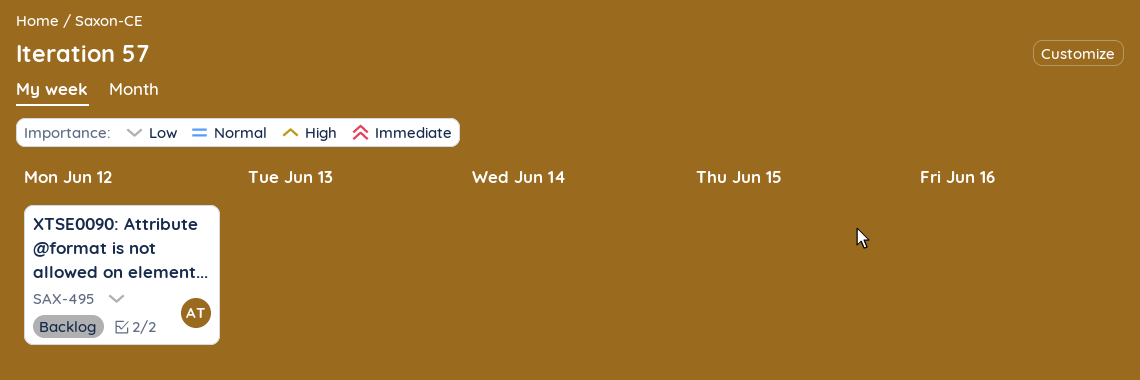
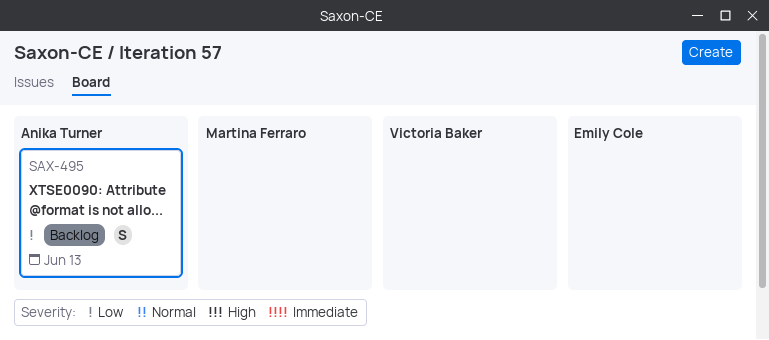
SAX-495, due: Jun 12 -> Jun 13

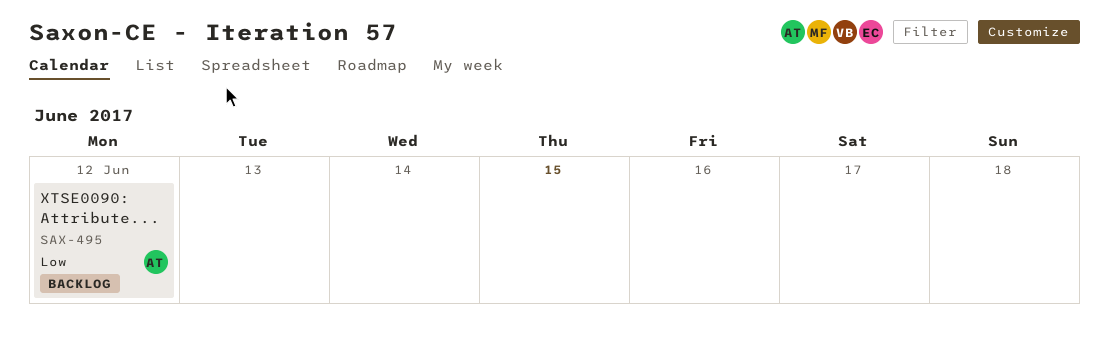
SAX-495, due: Jun 13 -> Jun 12

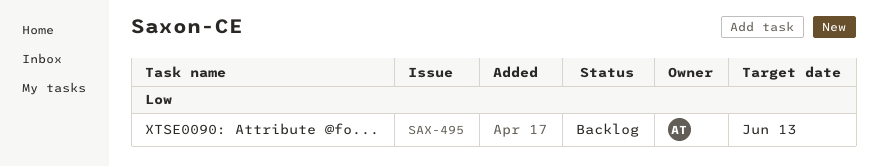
SAX-495, due: Jun 12 -> Jun 13

